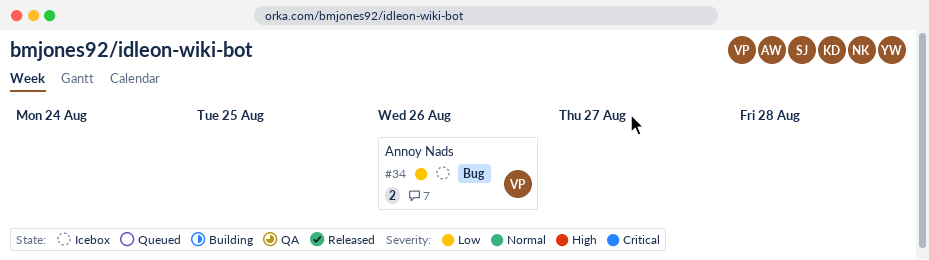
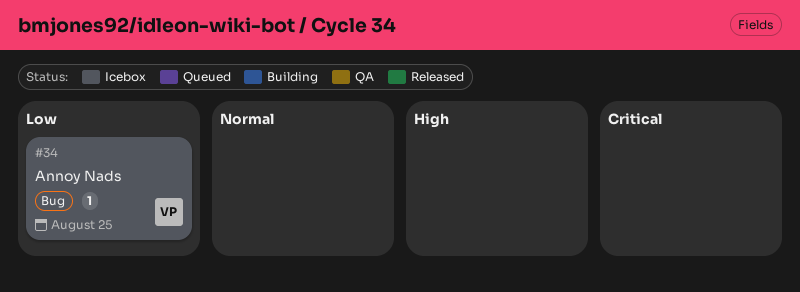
#34, estimate: 2 -> 1
#34, due: Aug 26 -> Aug 25

